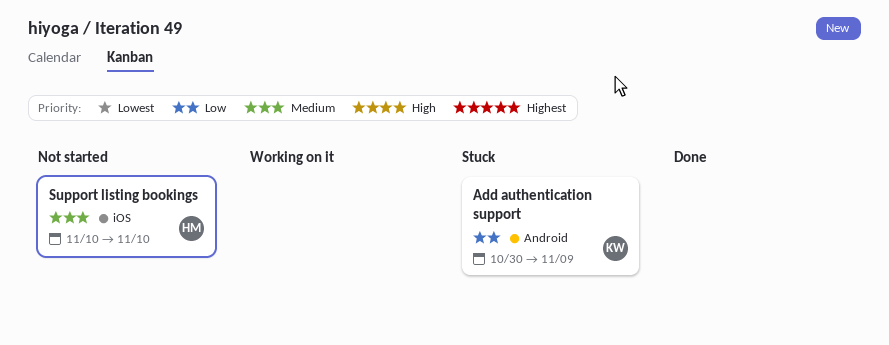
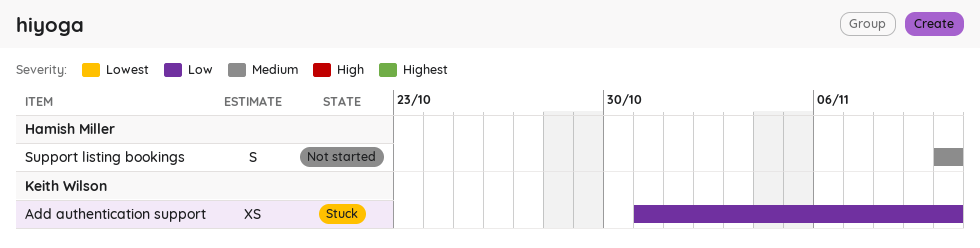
Add authentication support, start: Oct 30 -> Oct 31
Add authentication support, due: Nov 9 -> Nov 10

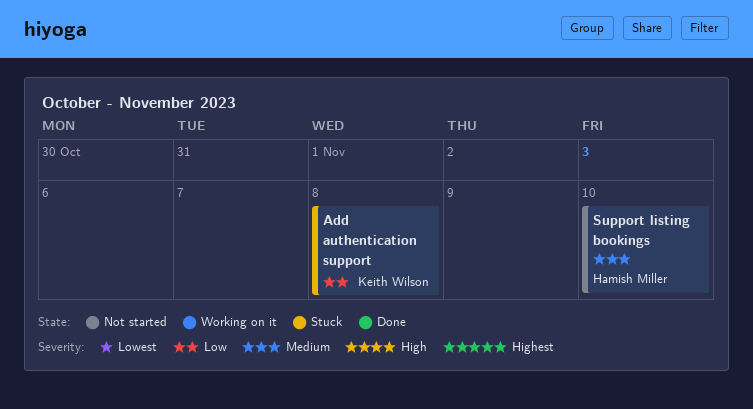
Add authentication support, due: Nov 10 -> Nov 8

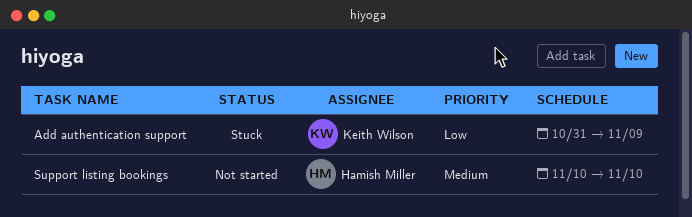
Add authentication support, due: Nov 8 -> Nov 9

